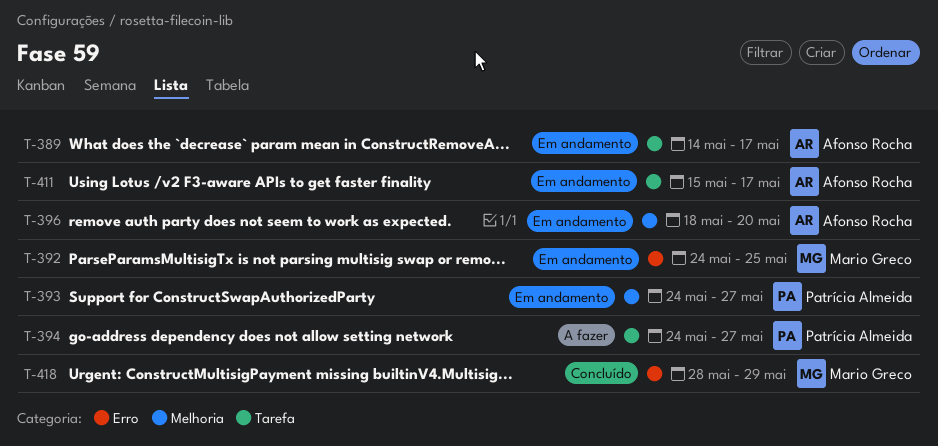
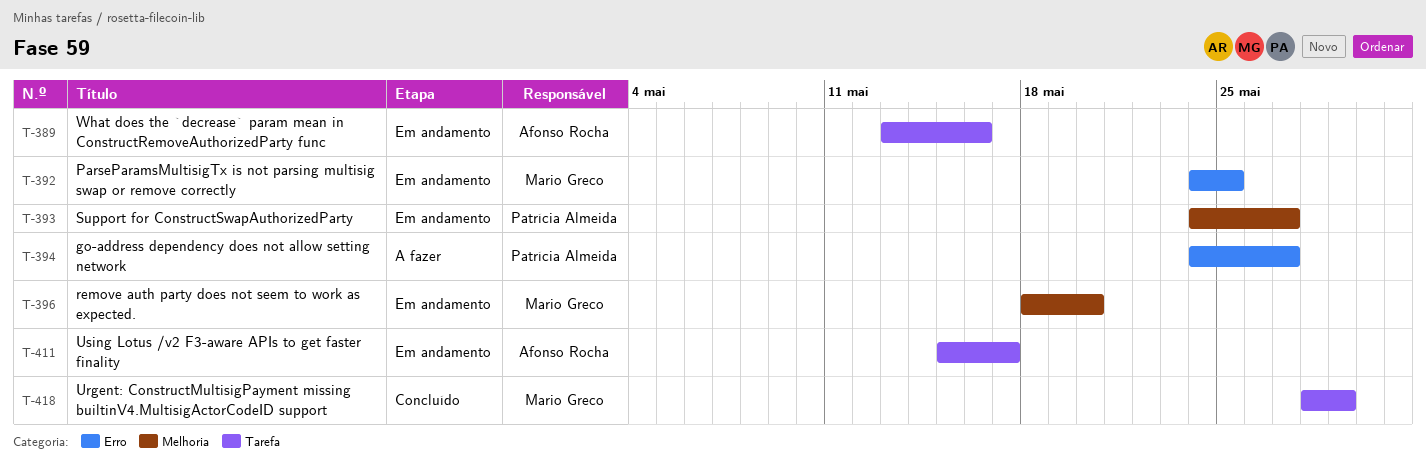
T-389, start: May 14 -> May 13
T-389, due: May 17 -> May 16
T-394, label: Tarefa -> Erro
T-396, owner: Afonso Rocha -> Mario Greco
T-418, label: Erro -> Tarefa

